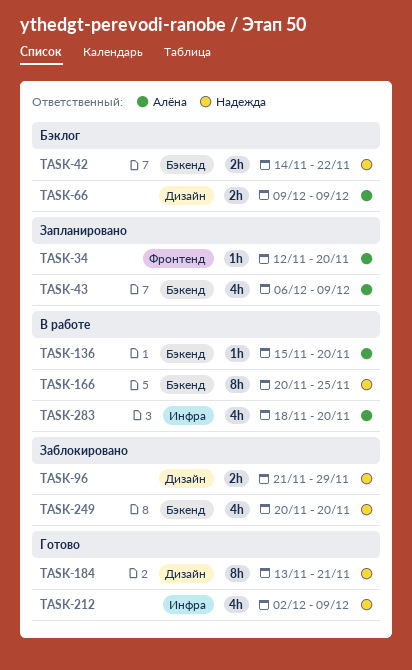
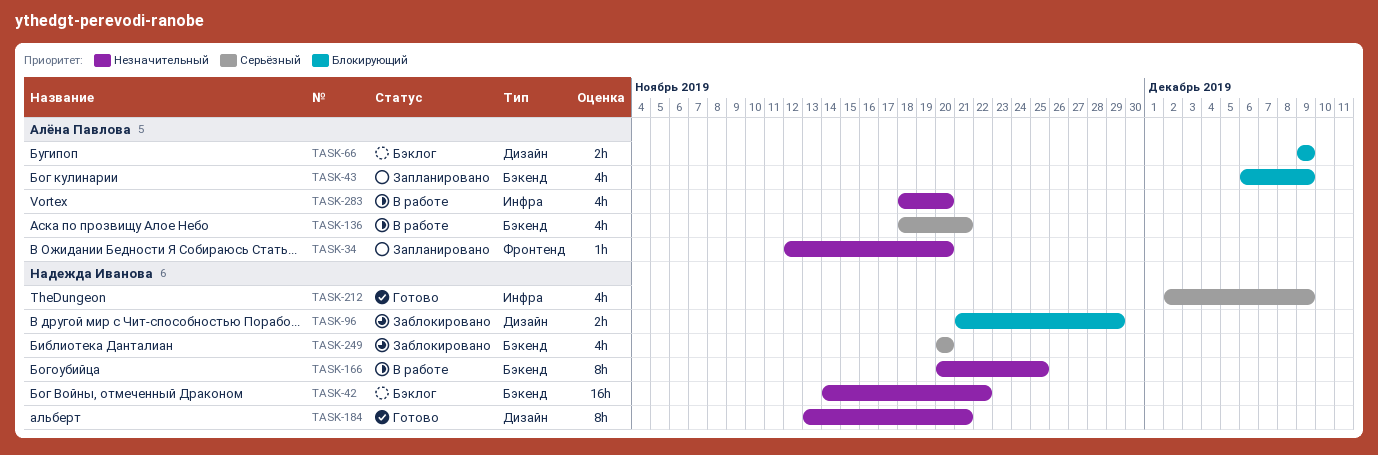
TASK-42, estimate: 2h -> 16h
TASK-136, estimate: 1h -> 4h
TASK-136, start: Nov 15 -> Nov 18
TASK-136, due: Nov 20 -> Nov 21

